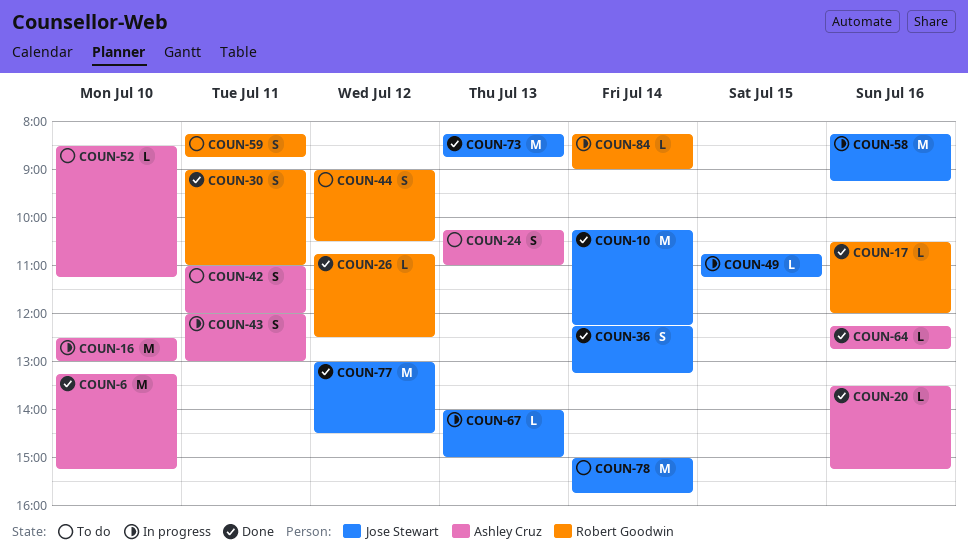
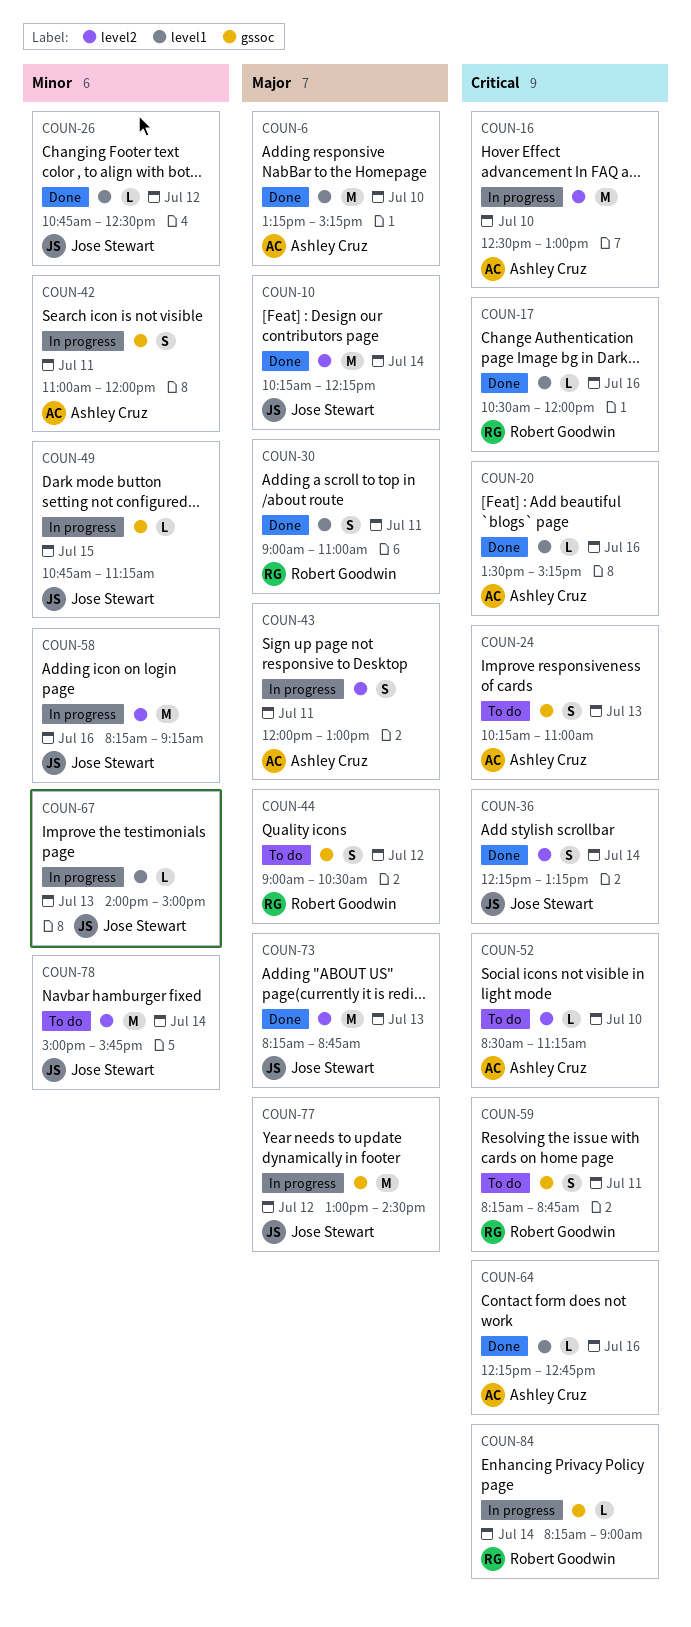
COUN-26, owner: Robert Goodwin -> Jose Stewart
COUN-42, status: To do -> In progress
COUN-77, status: Done -> In progress

